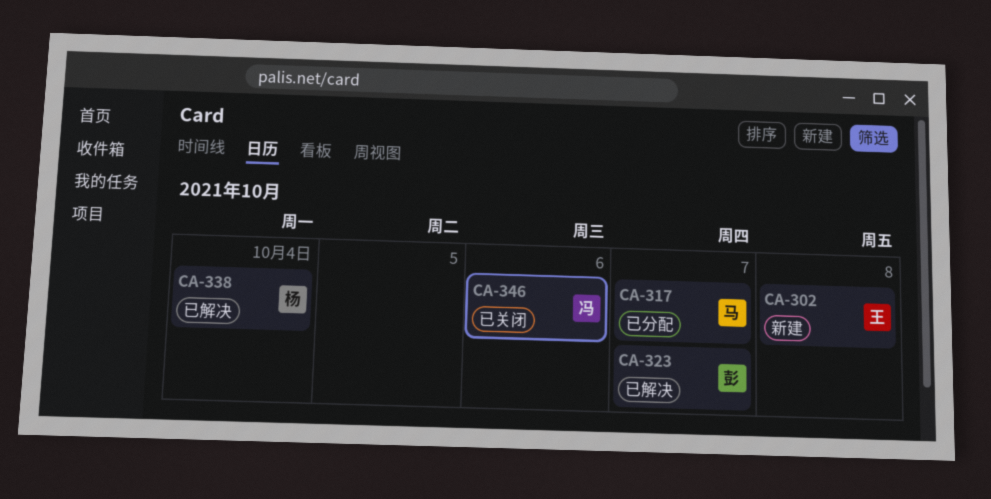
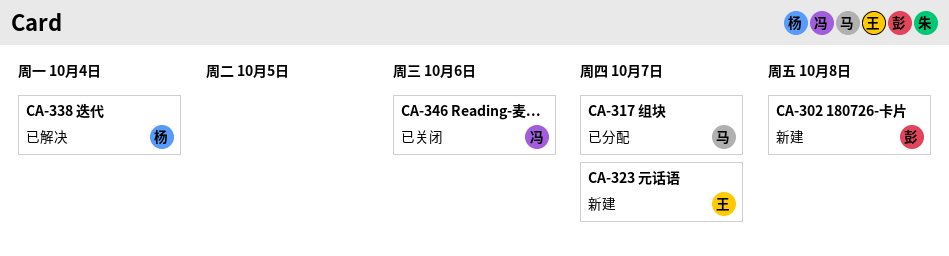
CA-302, owner: 王 -> 彭
CA-323, status: 已解决 -> 新建
CA-323, owner: 彭 -> 王

